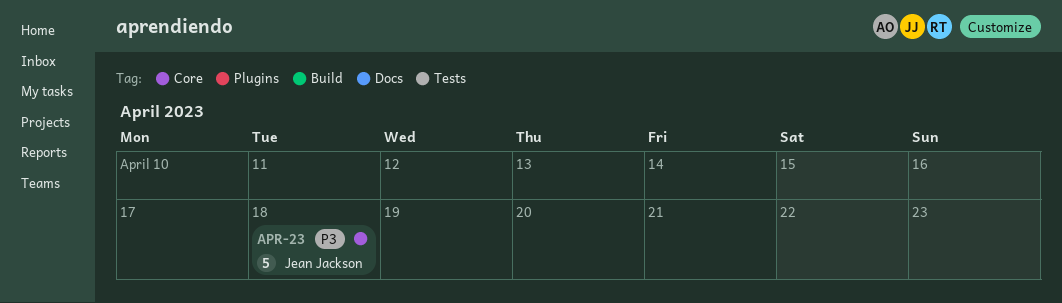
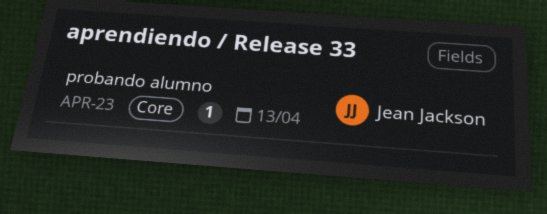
APR-23, estimate: 5 -> 1
APR-23, due: Apr 18 -> Apr 13

